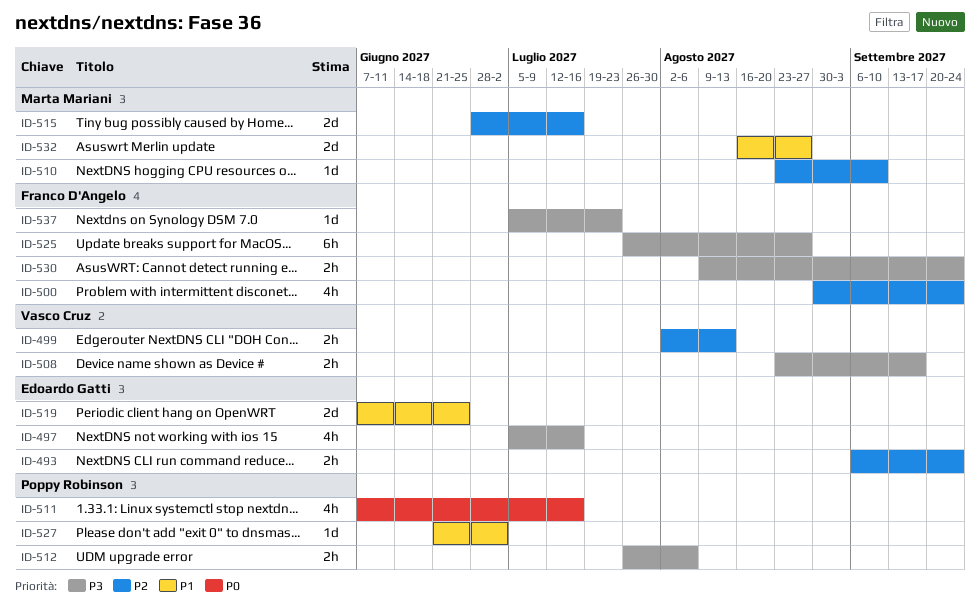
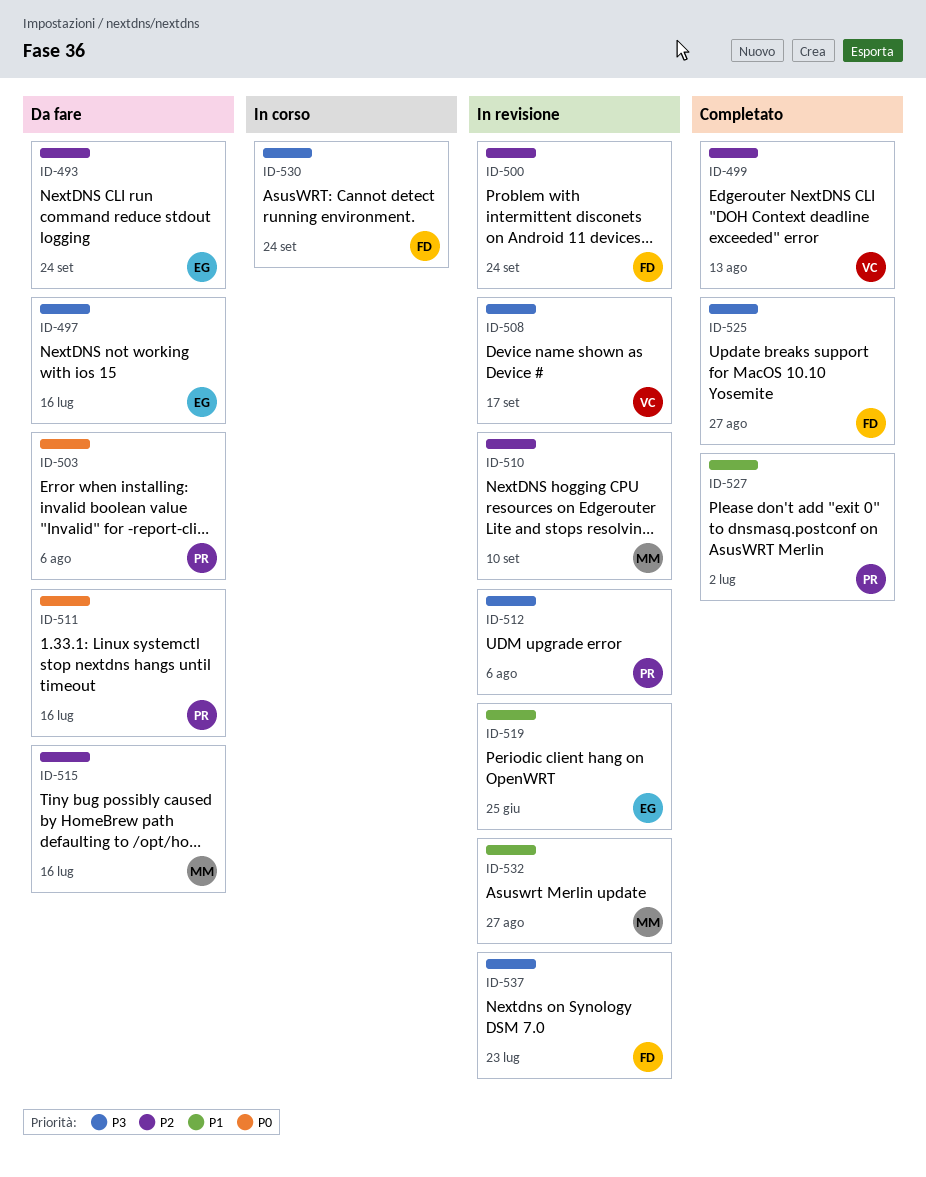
ID-503: none -> present

